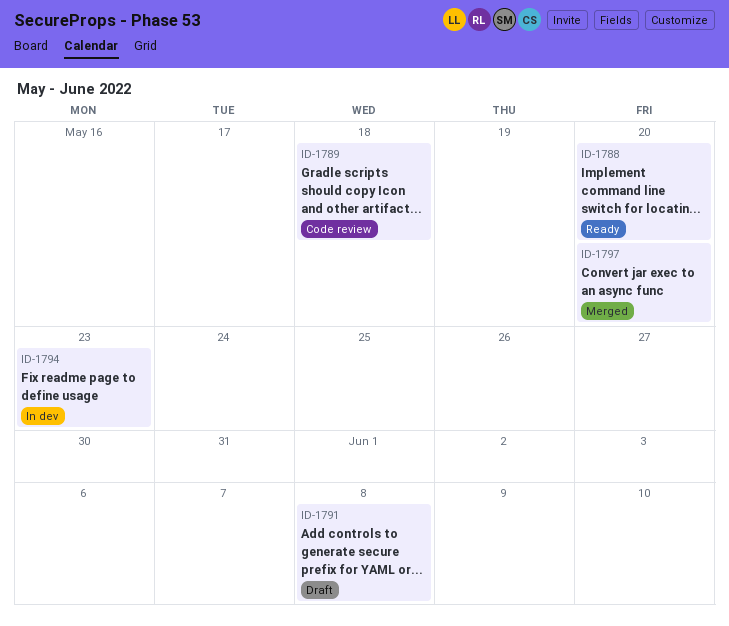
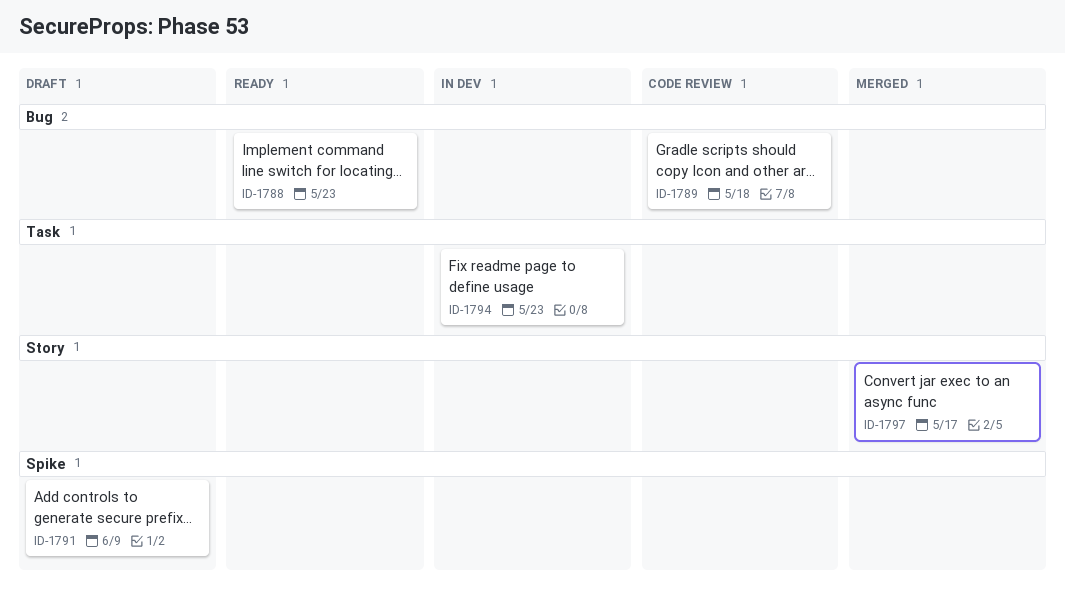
ID-1788, due: May 20 -> May 23
ID-1791, due: Jun 8 -> Jun 9
ID-1797, due: May 20 -> May 17

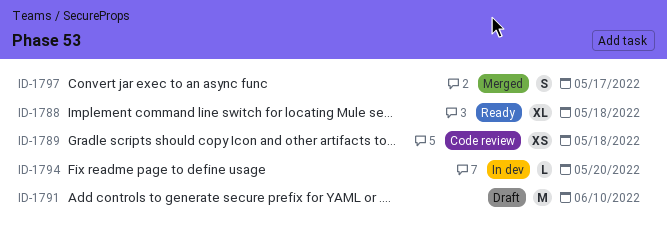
ID-1788, due: May 23 -> May 18
ID-1791, due: Jun 9 -> Jun 10
ID-1794, due: May 23 -> May 20

